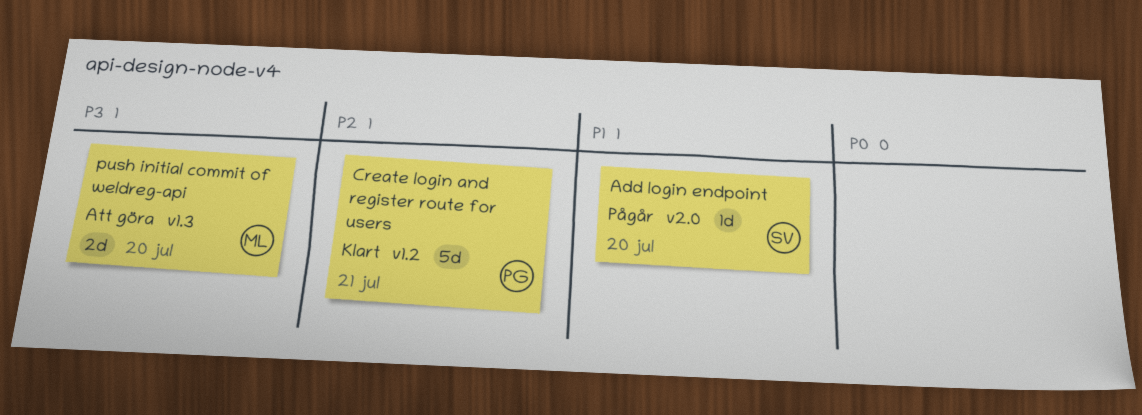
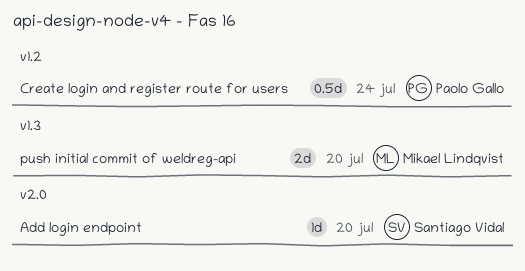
Create login and register route for users, estimate: 5d -> 0.5d
Create login and register route for users, due: Jul 21 -> Jul 24

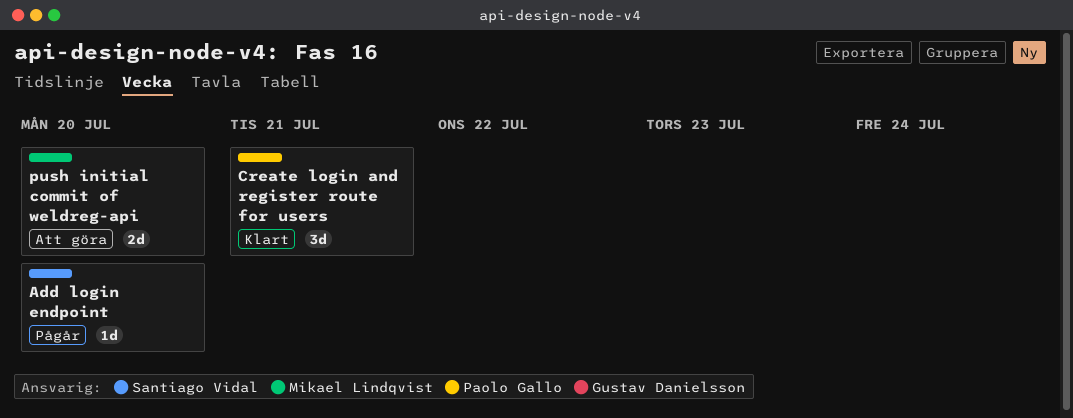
Create login and register route for users, estimate: 0.5d -> 3d
Create login and register route for users, due: Jul 24 -> Jul 21

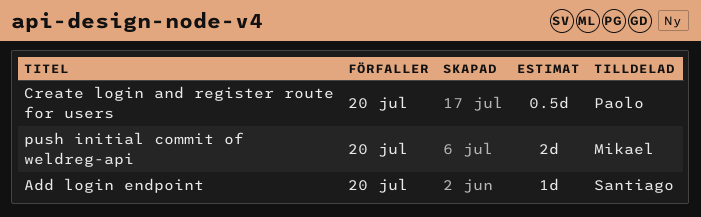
Create login and register route for users, estimate: 3d -> 0.5d
Create login and register route for users, due: Jul 21 -> Jul 20

